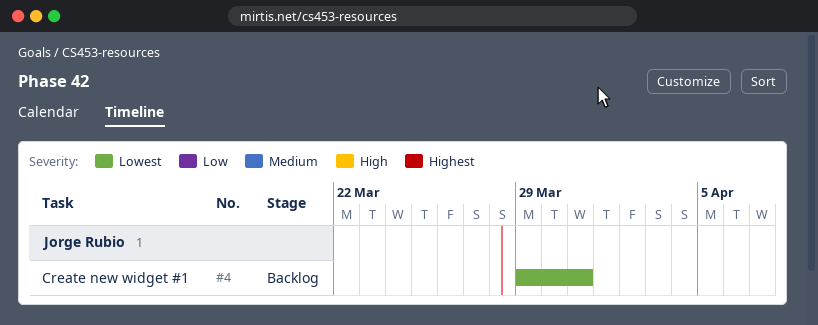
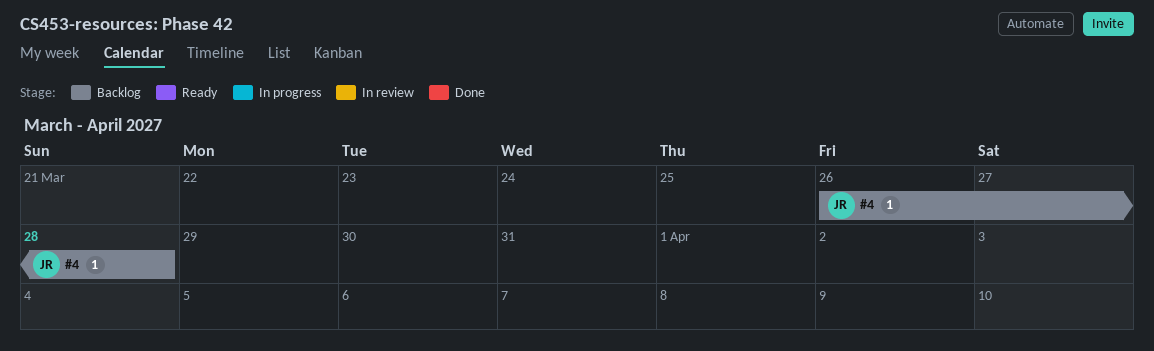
#4, start: Mar 29 -> Mar 26
#4, due: Mar 31 -> Mar 28

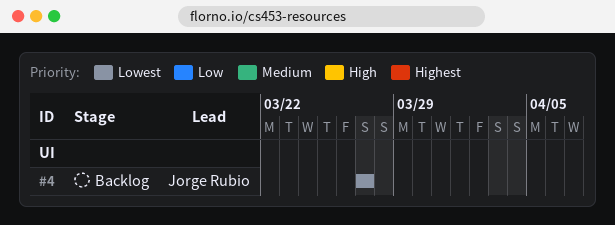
#4, start: Mar 26 -> Mar 27
#4, due: Mar 28 -> Mar 27

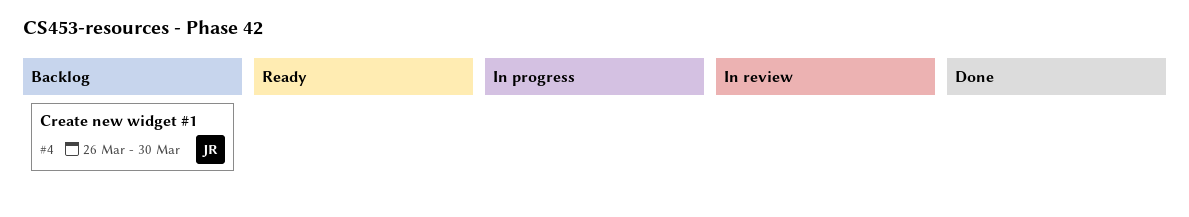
#4, start: Mar 27 -> Mar 26
#4, due: Mar 27 -> Mar 30

